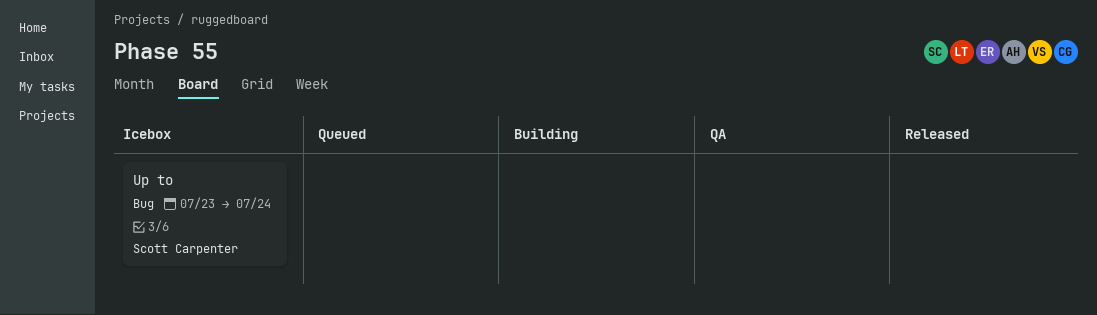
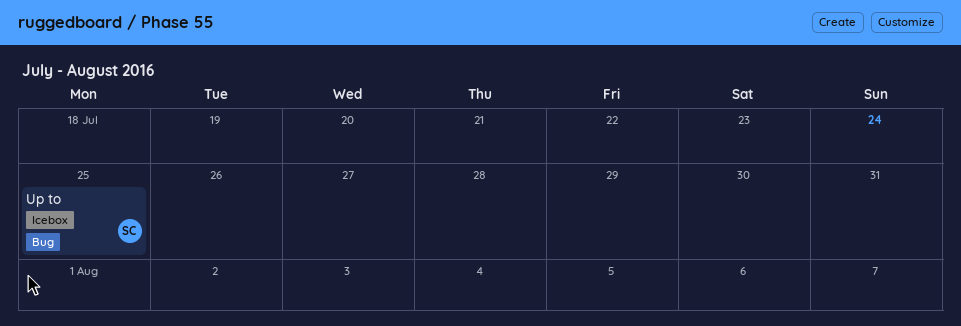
Up to, due: Jul 24 -> Jul 25

